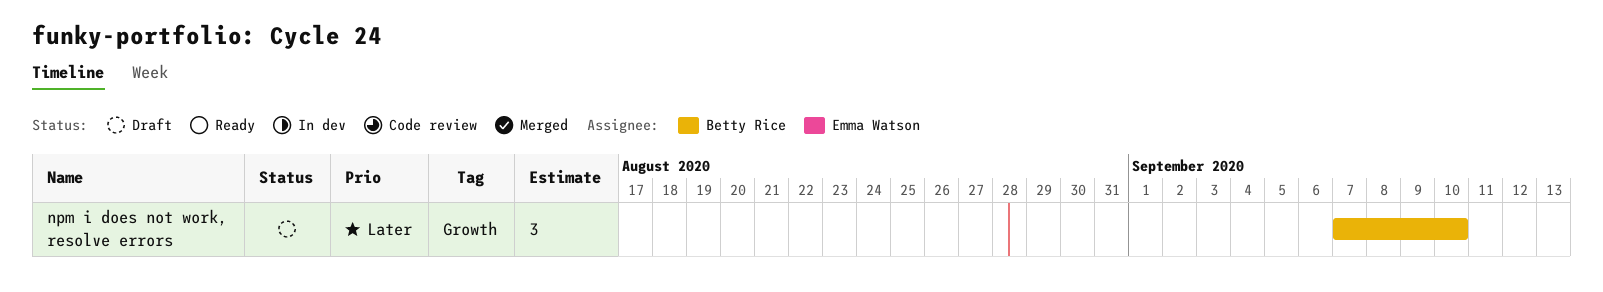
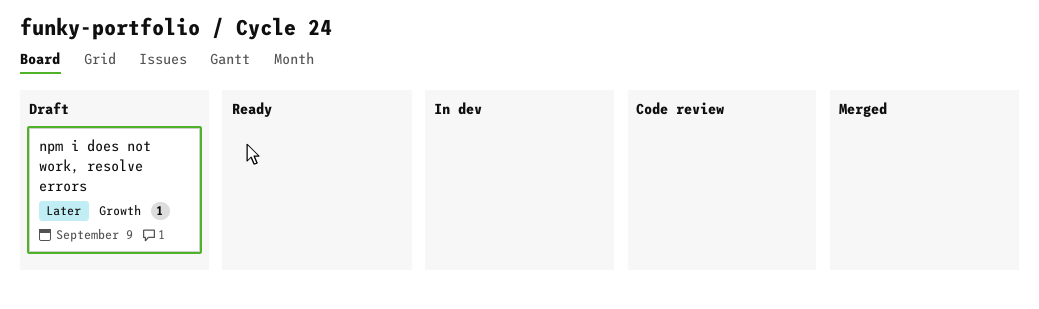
npm i does not work, resolve errors, estimate: 3 -> 1
npm i does not work, resolve errors, due: Sep 10 -> Sep 9

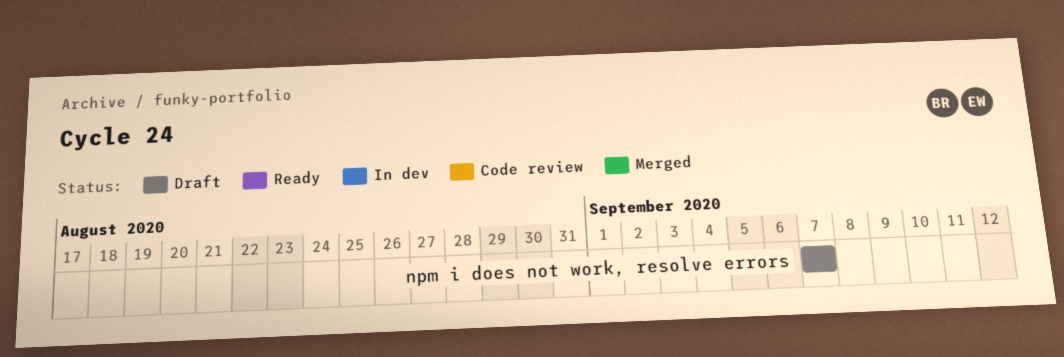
npm i does not work, resolve errors, due: Sep 9 -> Sep 7

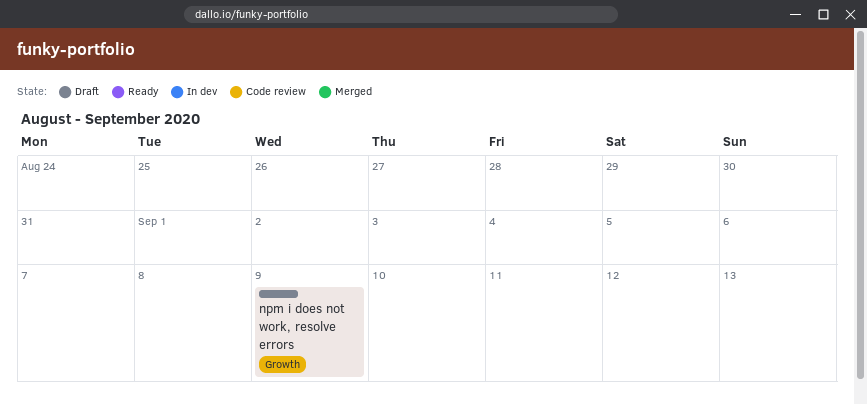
npm i does not work, resolve errors, due: Sep 7 -> Sep 9

